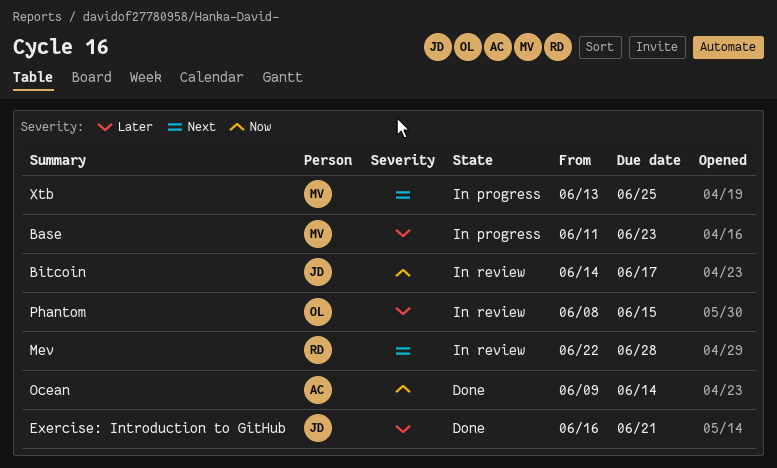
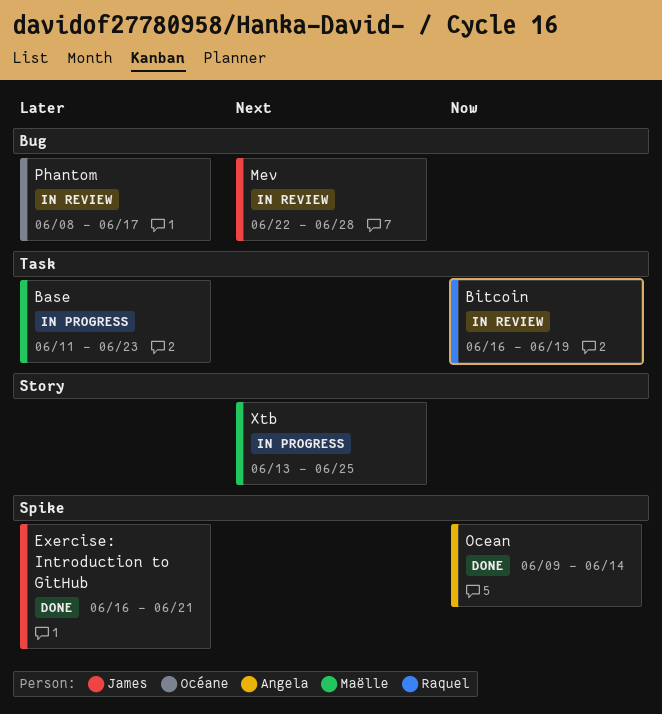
Bitcoin, owner: James -> Raquel
Bitcoin, start: Jun 14 -> Jun 16
Bitcoin, due: Jun 17 -> Jun 19
Mev, owner: Raquel -> James
Phantom, due: Jun 15 -> Jun 17

